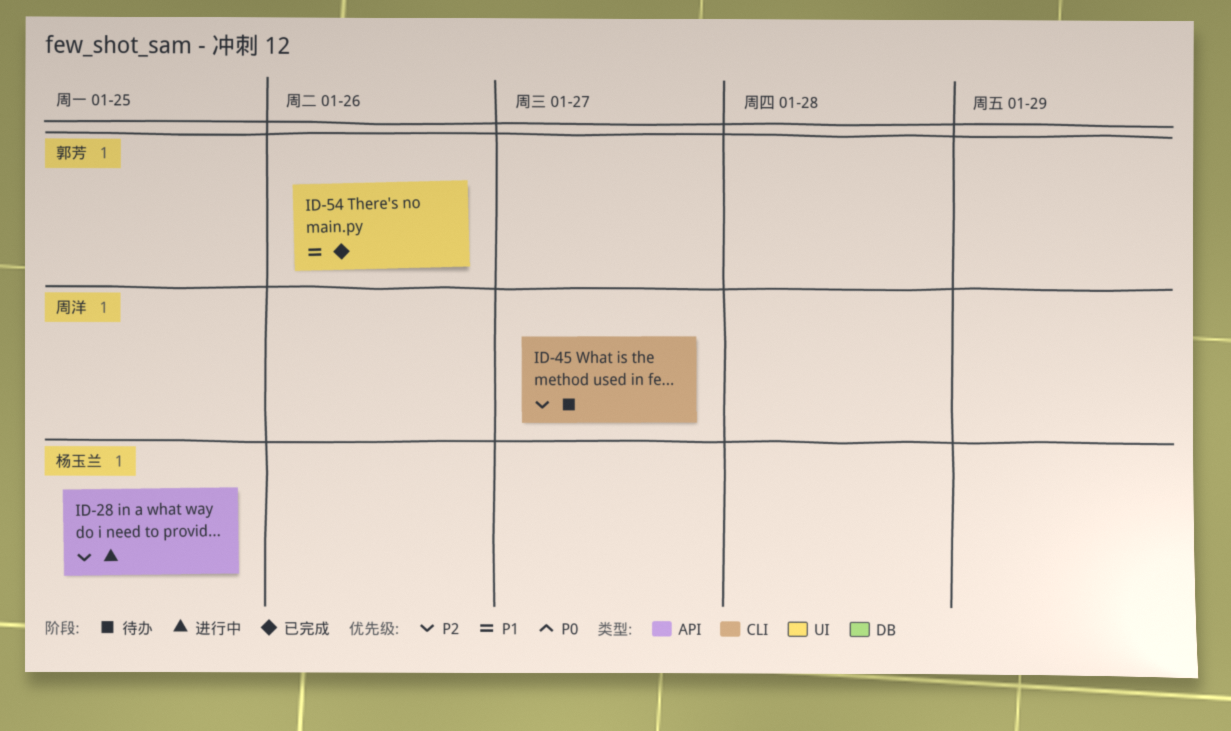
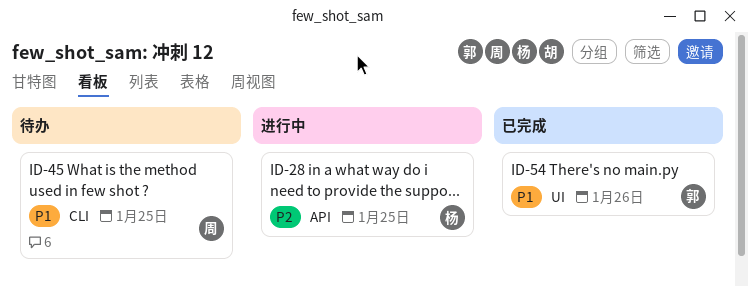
ID-45, priority: P2 -> P1
ID-45, due: Jan 27 -> Jan 25

